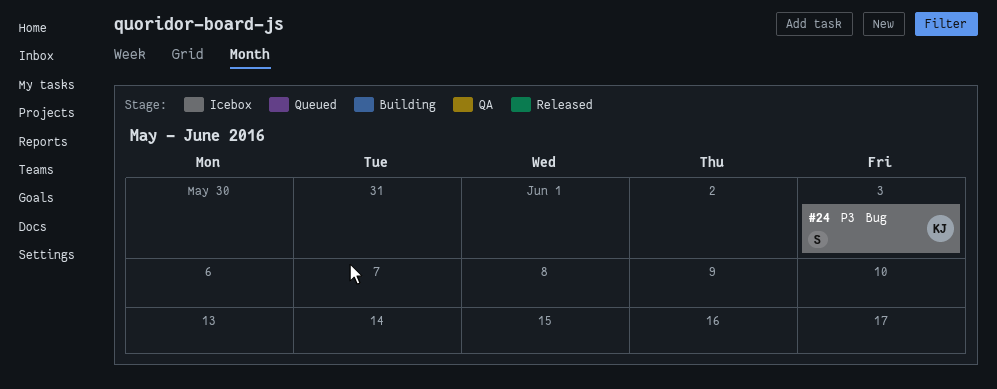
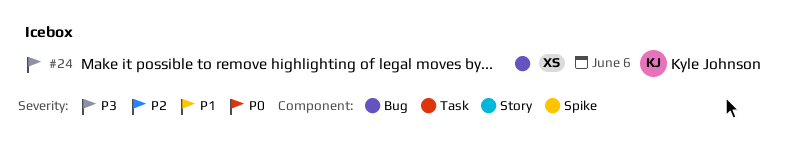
#24, estimate: S -> XS
#24, due: Jun 3 -> Jun 6

